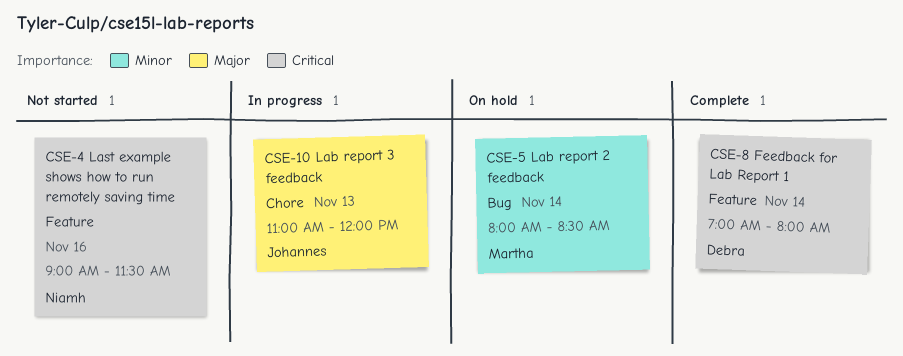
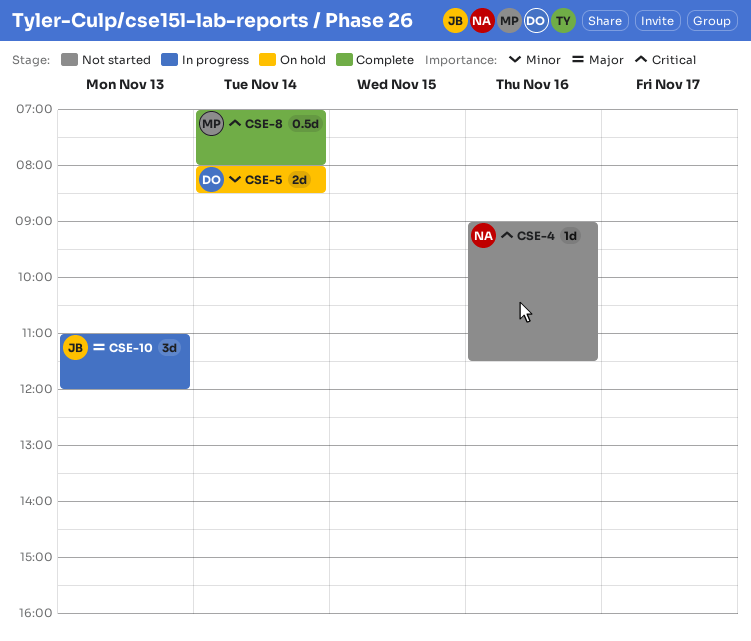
CSE-5, owner: Martha -> Debra
CSE-8, owner: Debra -> Martha

